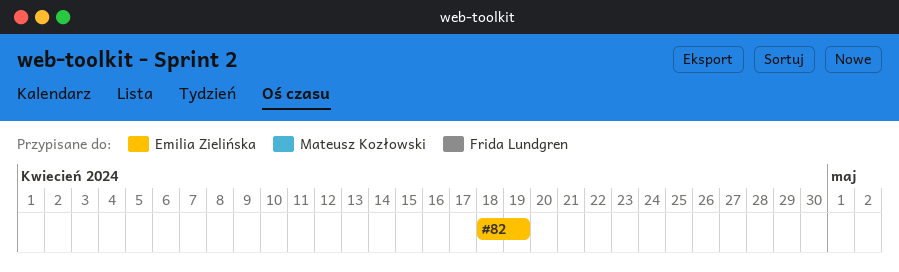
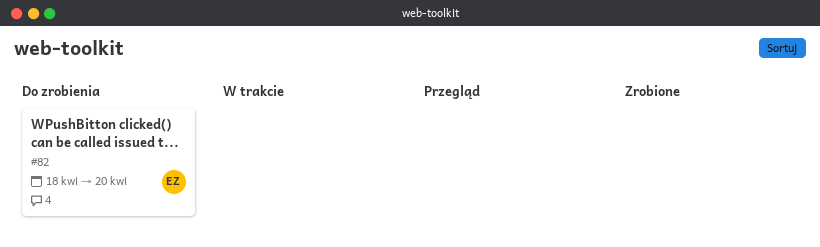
#82, due: Apr 19 -> Apr 20

